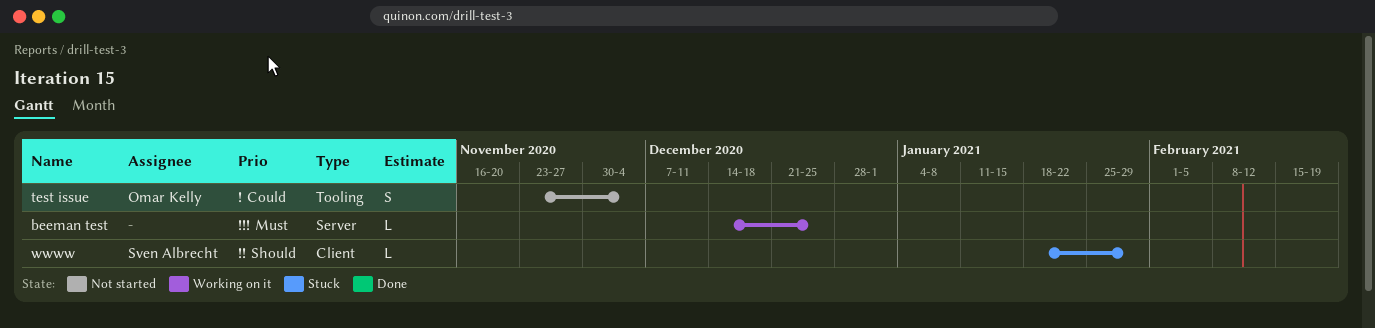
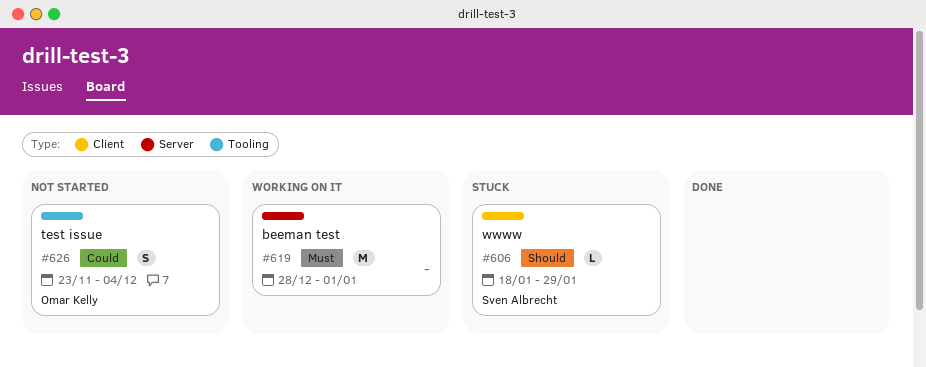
beeman test, estimate: L -> M
beeman test, start: Dec 14 -> Dec 28
beeman test, due: Dec 25 -> Jan 1

